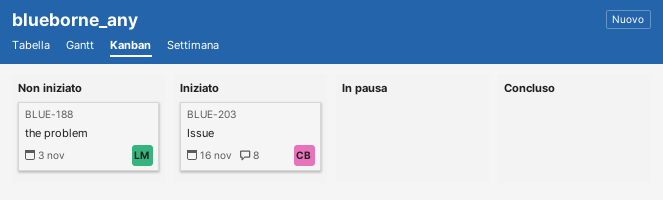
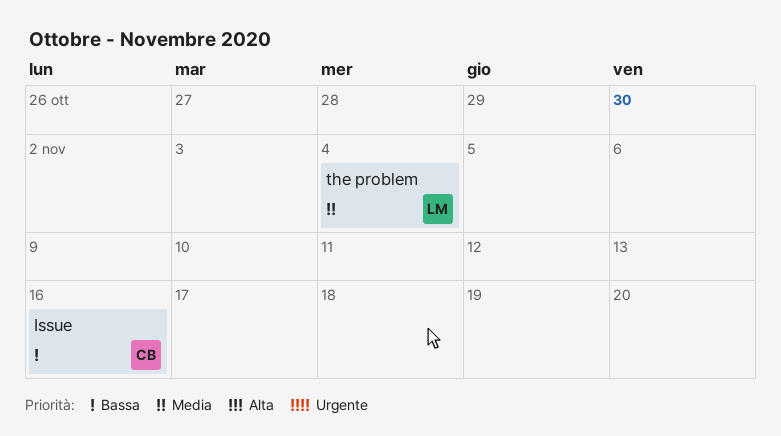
the problem, due: Nov 3 -> Nov 4

